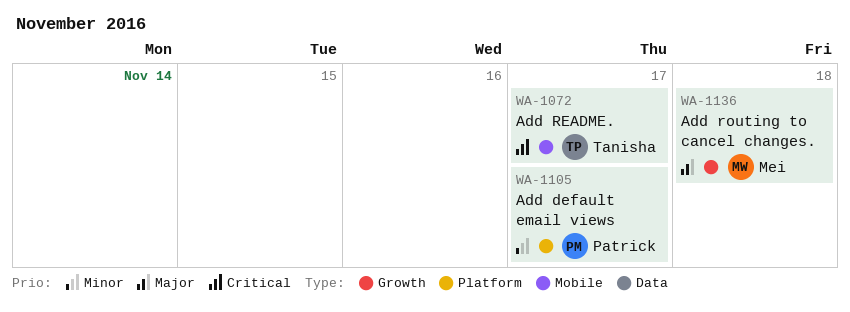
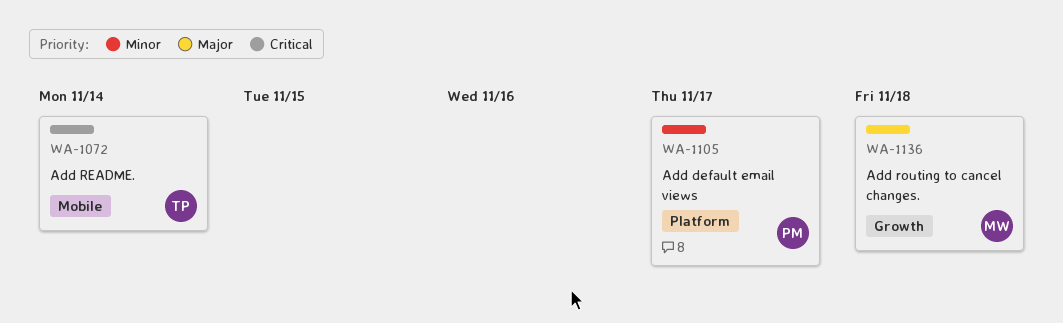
WA-1072, due: Nov 17 -> Nov 14

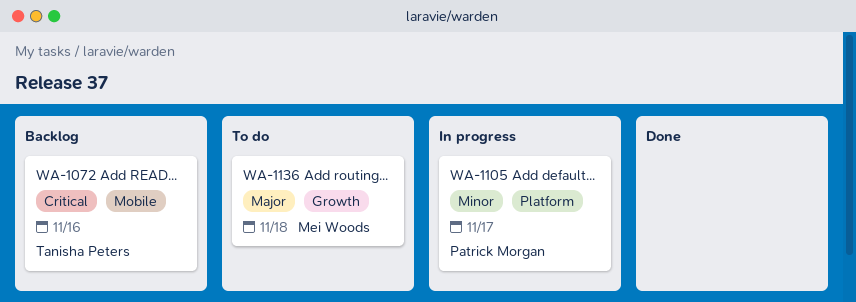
WA-1072, due: Nov 14 -> Nov 16

